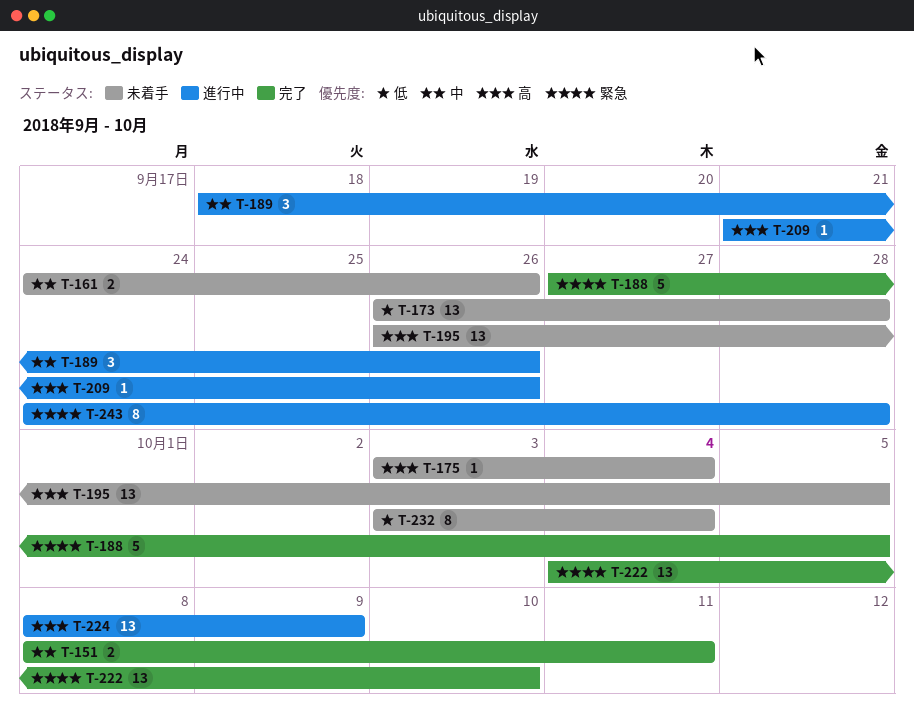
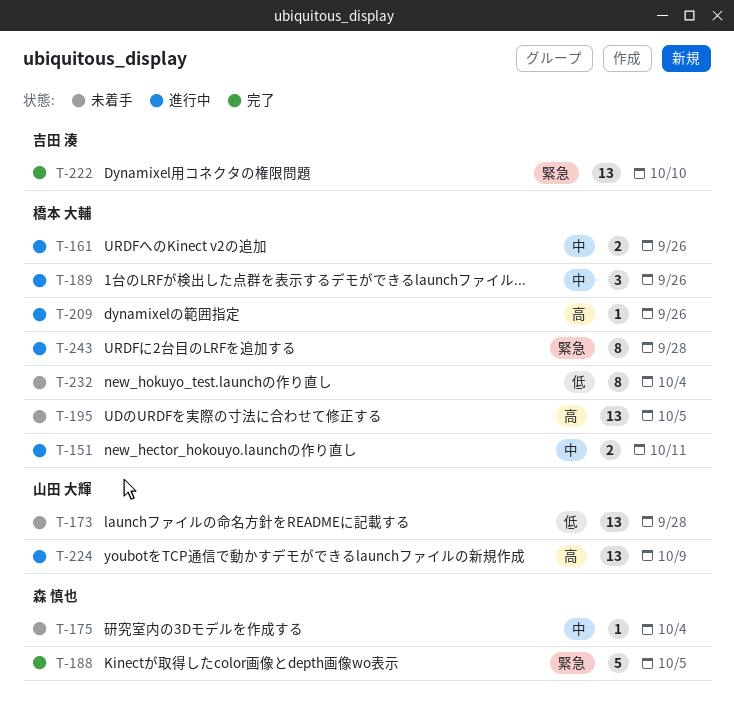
T-151, status: 完了 -> 進行中
T-161, status: 未着手 -> 進行中
T-175, priority: 高 -> 中

